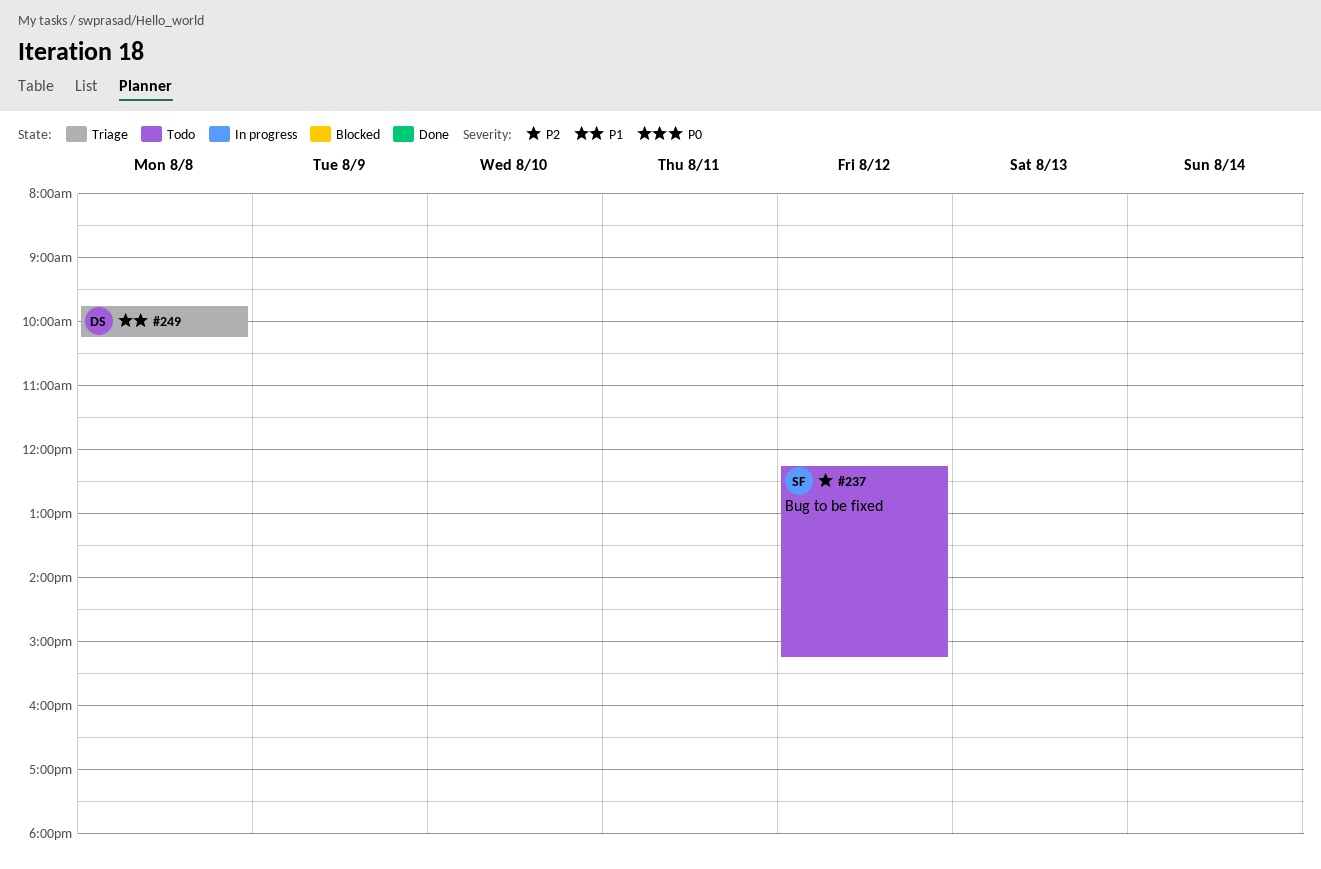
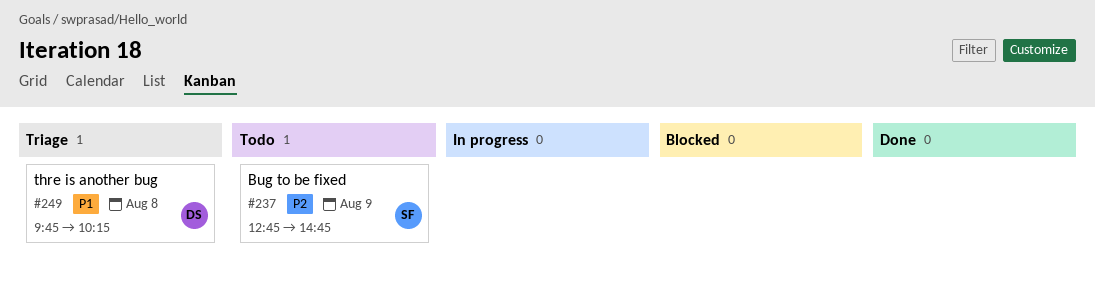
#237, day: Aug 12 -> Aug 9
#237, begins: 12:15 -> 12:45
#237, ends: 15:15 -> 14:45

